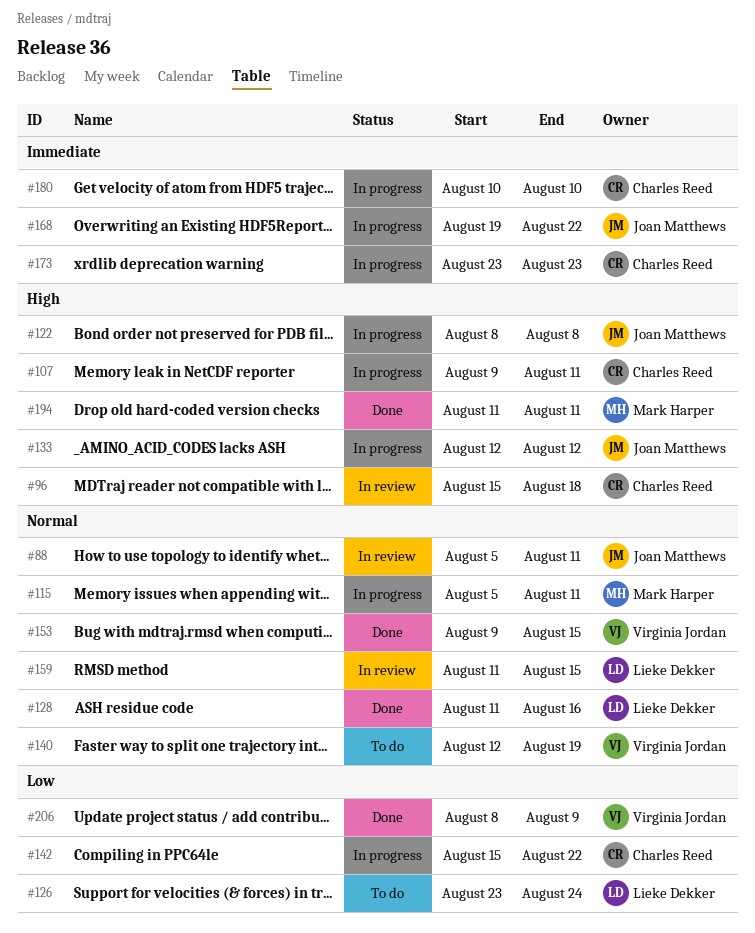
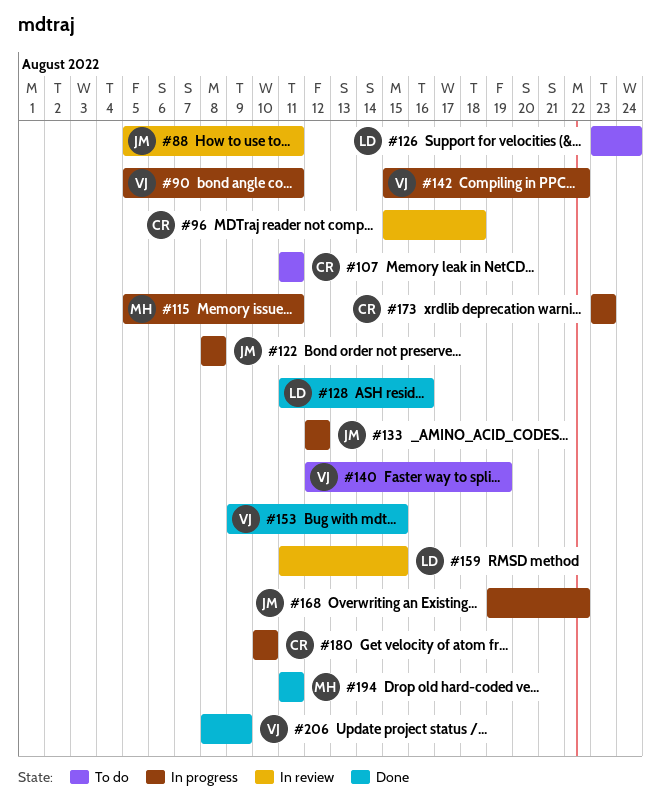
#90: none -> present
#107, status: In progress -> To do
#107, start: Aug 9 -> Aug 11
#142, owner: Charles Reed -> Virginia Jordan

